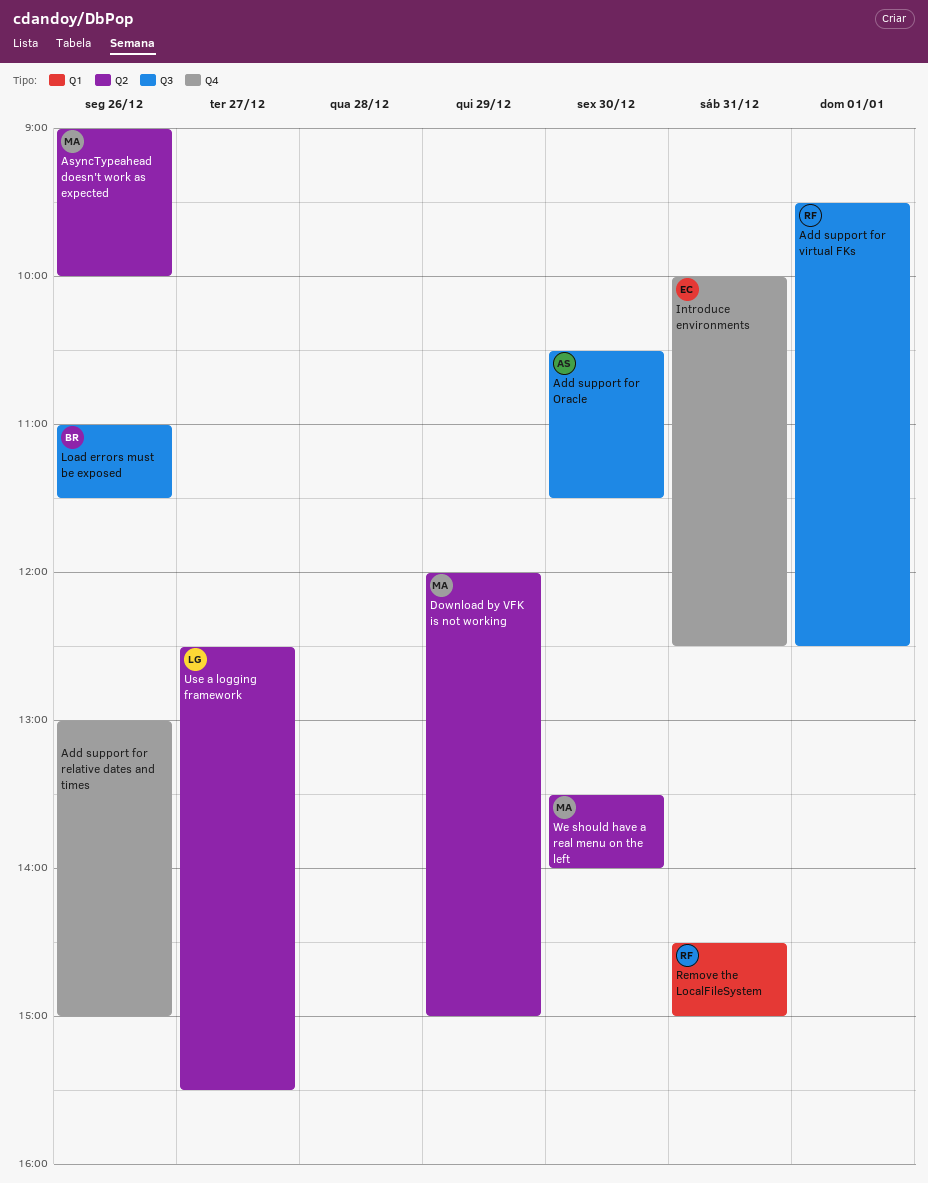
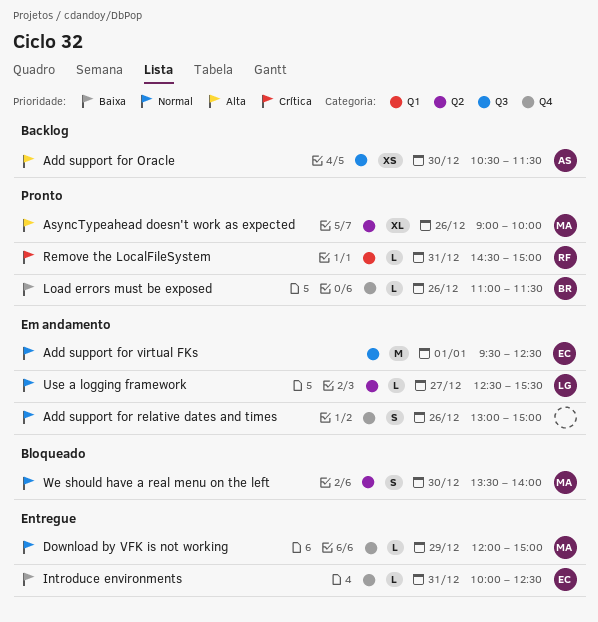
Add support for virtual FKs, owner: RF -> EC
Download by VFK is not working, label: Q2 -> Q4
Load errors must be exposed, label: Q3 -> Q4

